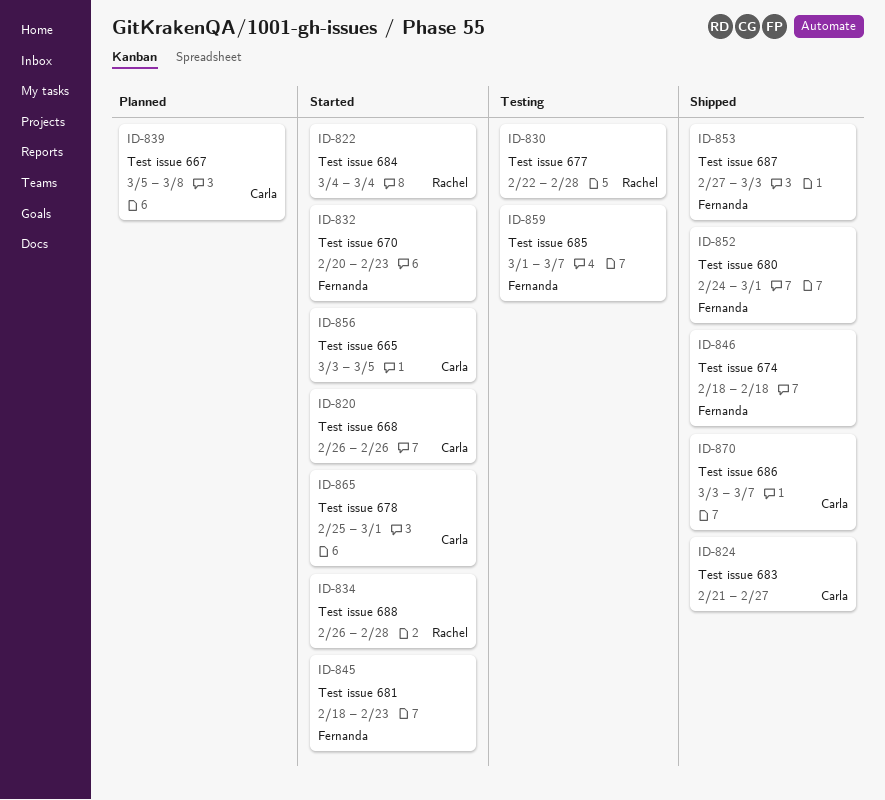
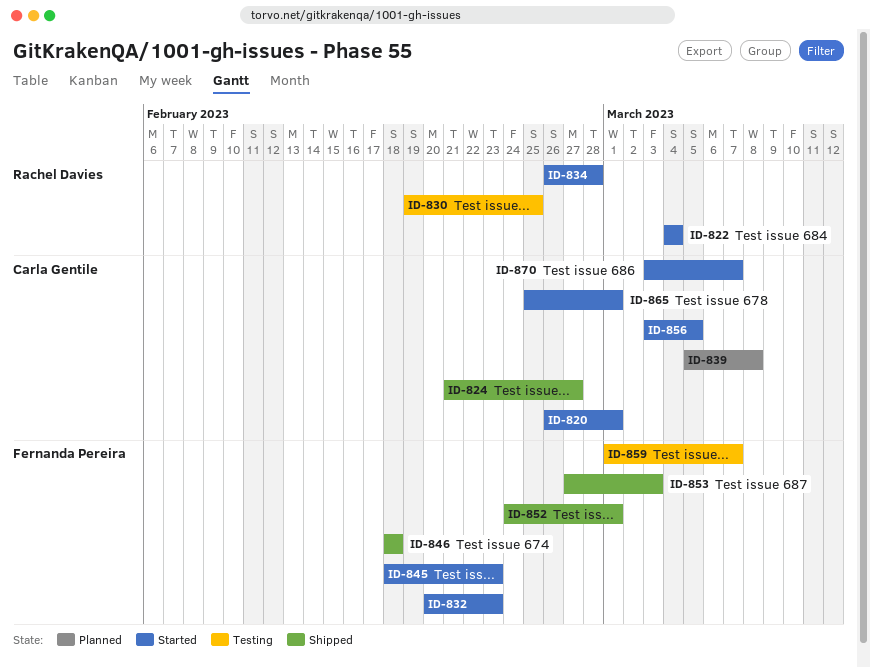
ID-820, due: Feb 26 -> Mar 1
ID-830, start: Feb 22 -> Feb 19
ID-830, due: Feb 28 -> Feb 25
ID-870, status: Shipped -> Started

